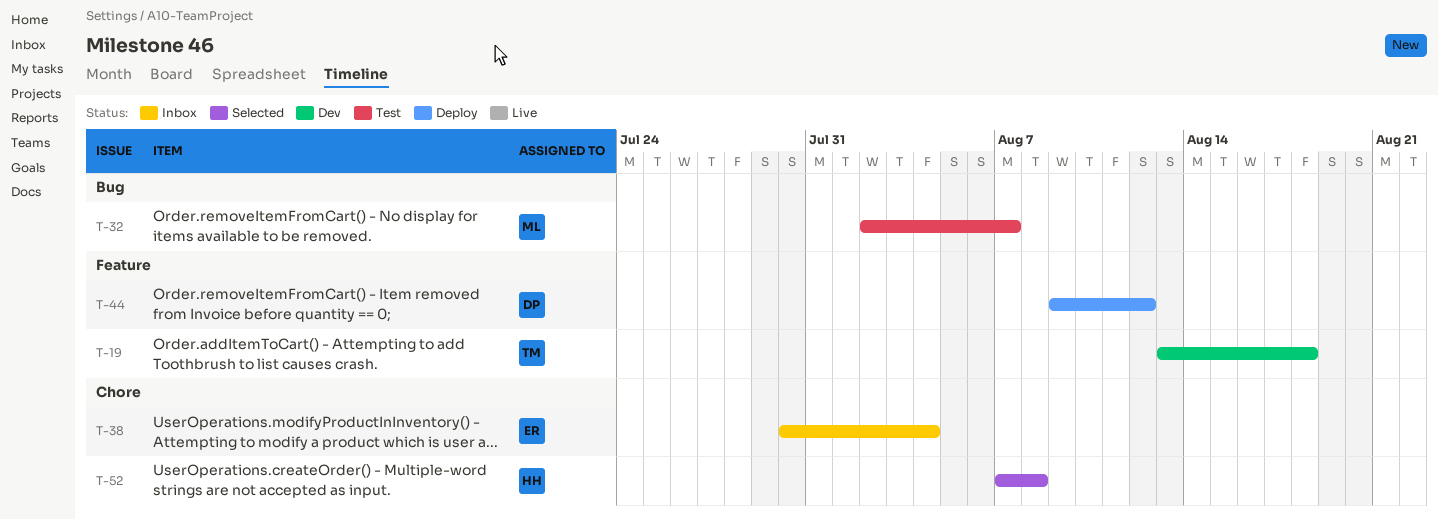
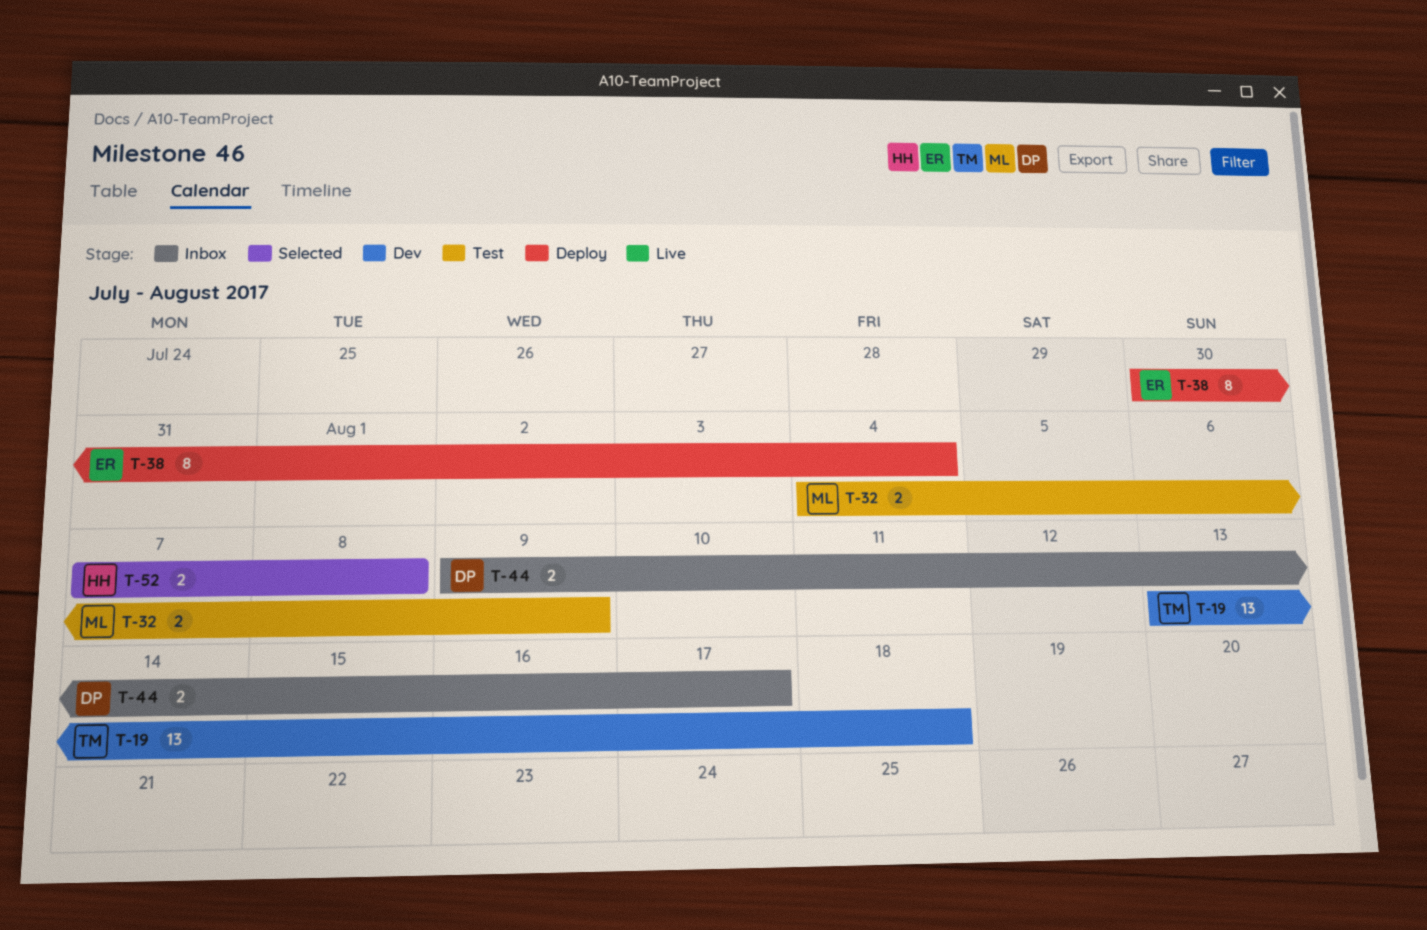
T-32, start: Aug 2 -> Aug 4
T-32, due: Aug 7 -> Aug 9
T-38, status: Inbox -> Deploy
T-44, status: Deploy -> Inbox
T-44, due: Aug 12 -> Aug 17

